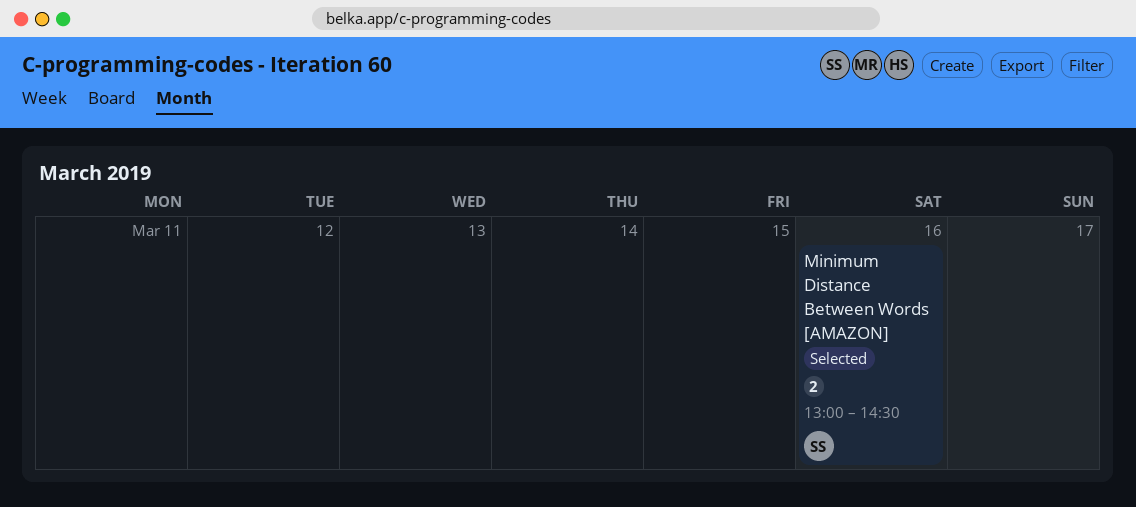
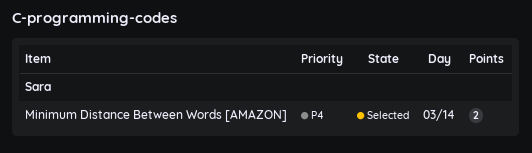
Minimum Distance Between Words [AMAZON], day: Mar 16 -> Mar 14

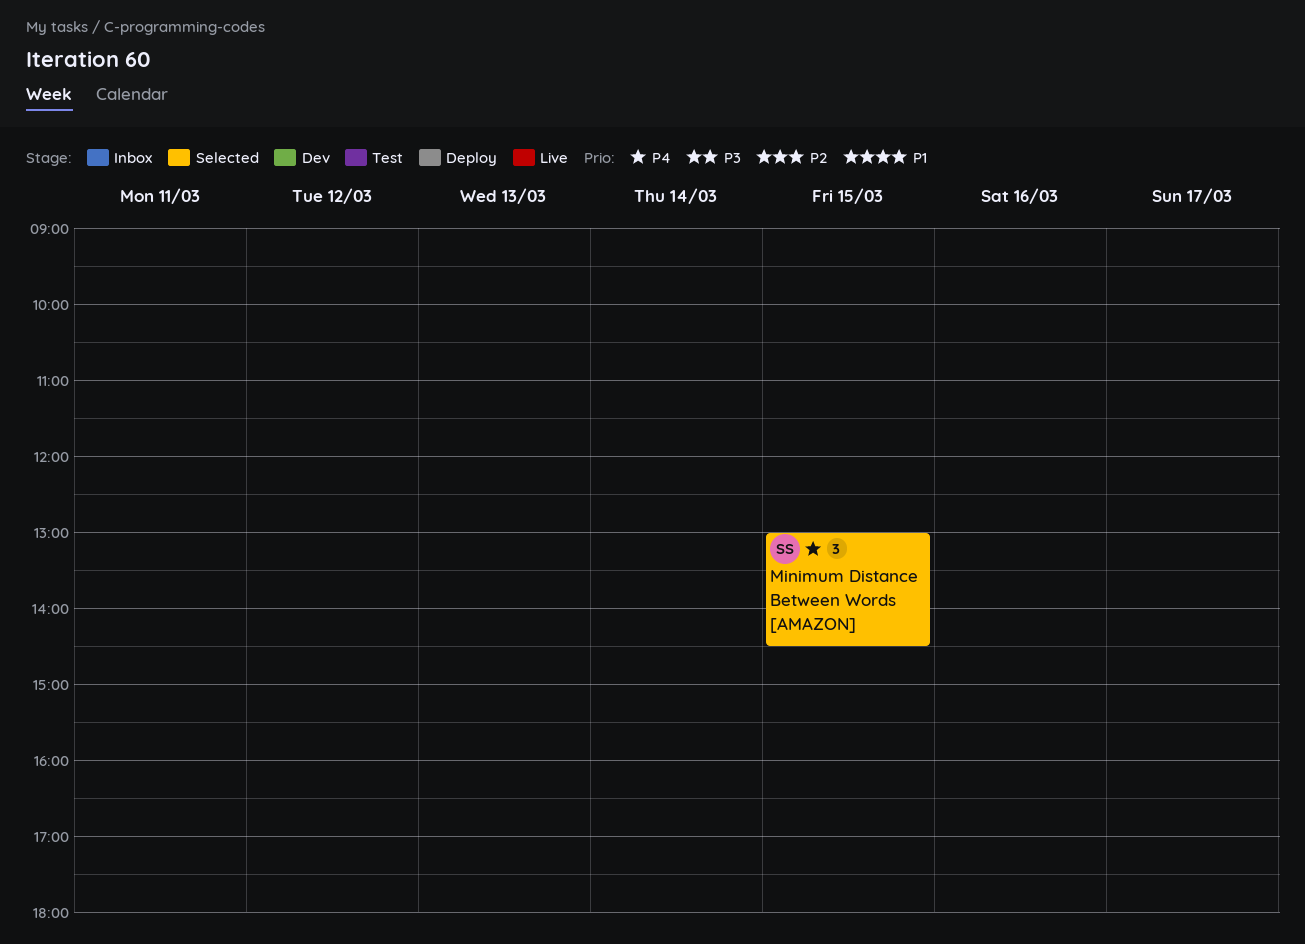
Minimum Distance Between Words [AMAZON], estimate: 2 -> 3
Minimum Distance Between Words [AMAZON], day: Mar 14 -> Mar 15

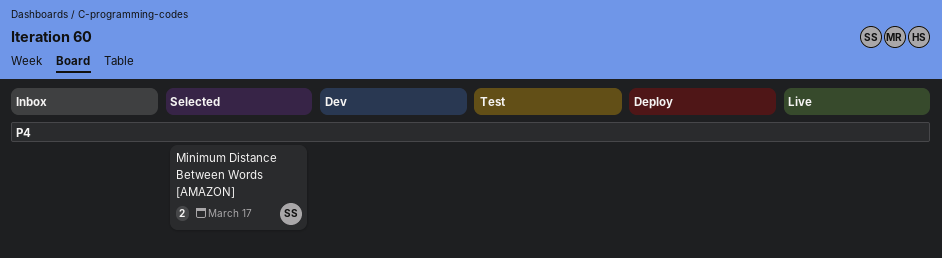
Minimum Distance Between Words [AMAZON], estimate: 3 -> 2
Minimum Distance Between Words [AMAZON], day: Mar 15 -> Mar 17

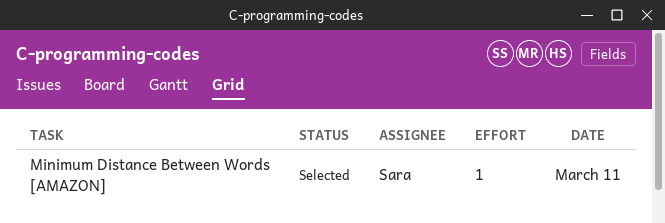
Minimum Distance Between Words [AMAZON], estimate: 2 -> 1
Minimum Distance Between Words [AMAZON], day: Mar 17 -> Mar 11

